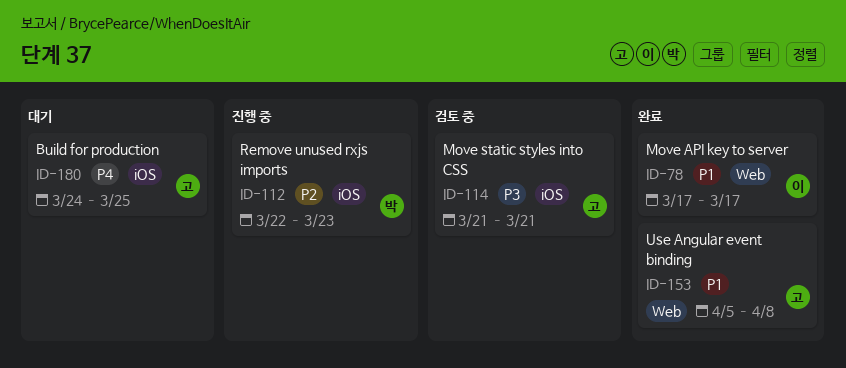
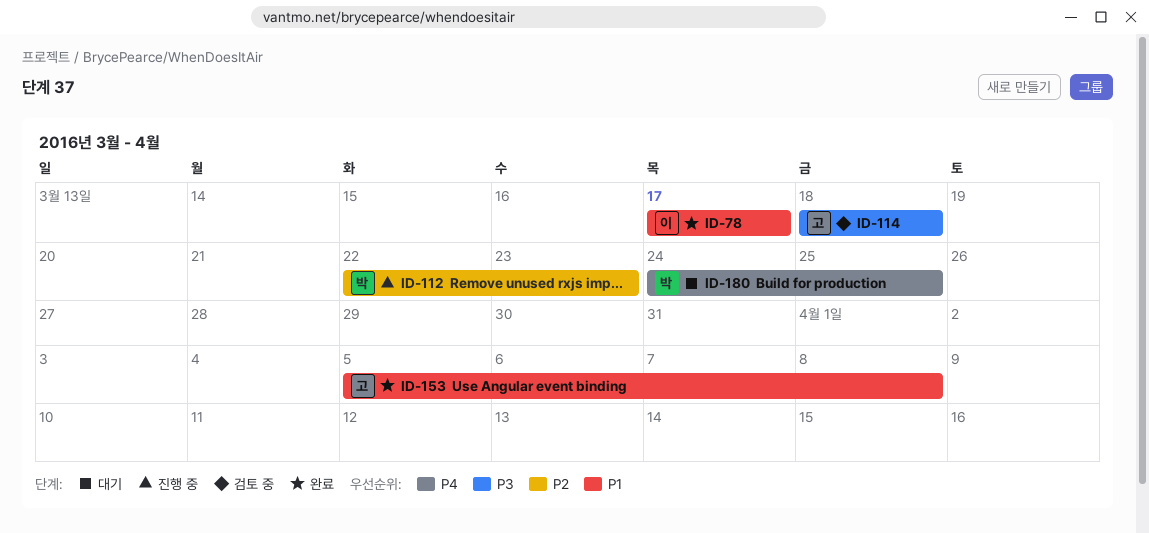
ID-114, start: Mar 21 -> Mar 18
ID-114, due: Mar 21 -> Mar 18
ID-180, owner: 고 -> 박

